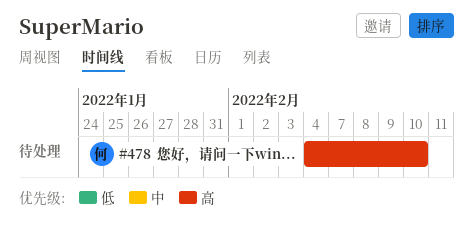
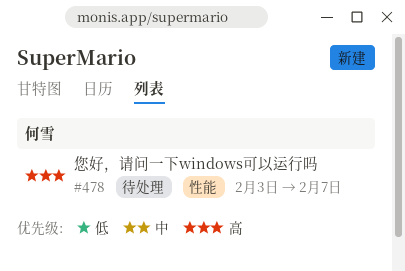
#478, start: Feb 4 -> Feb 3
#478, due: Feb 10 -> Feb 7

